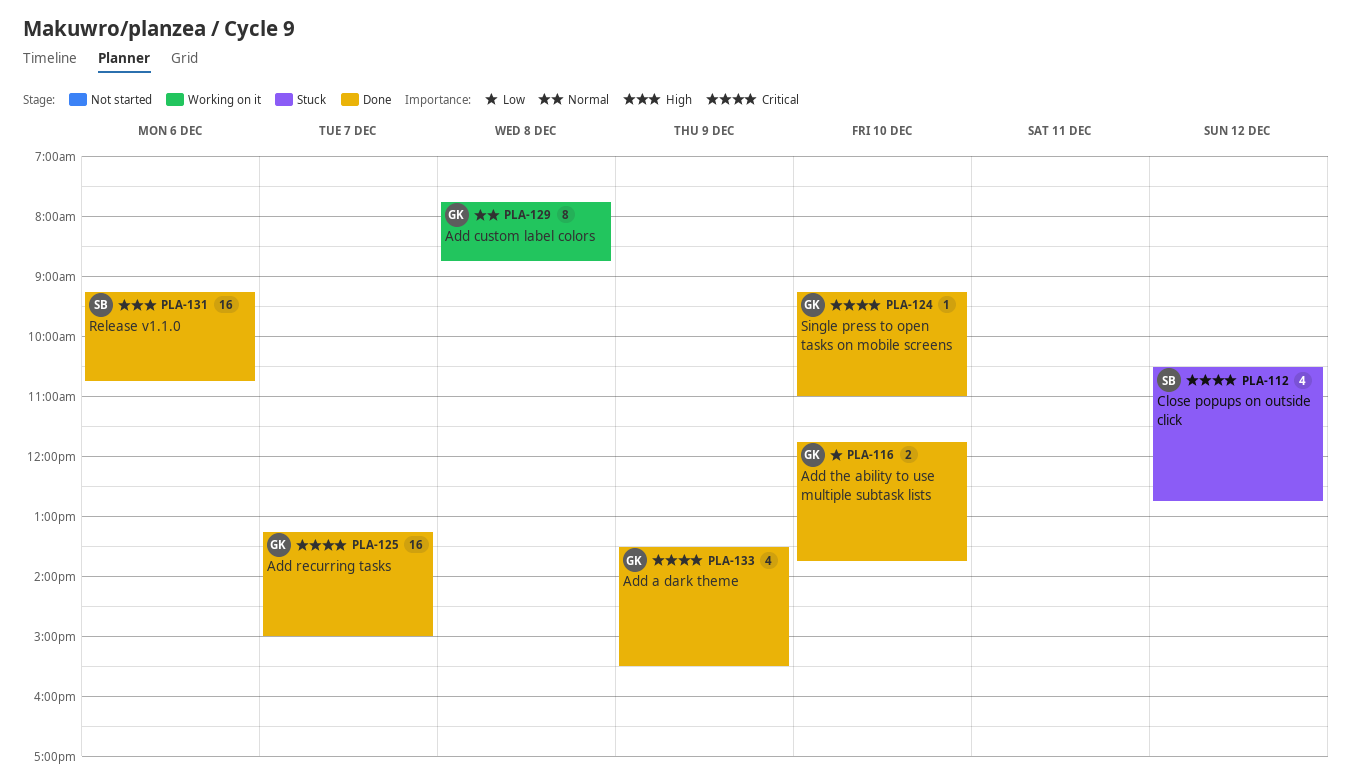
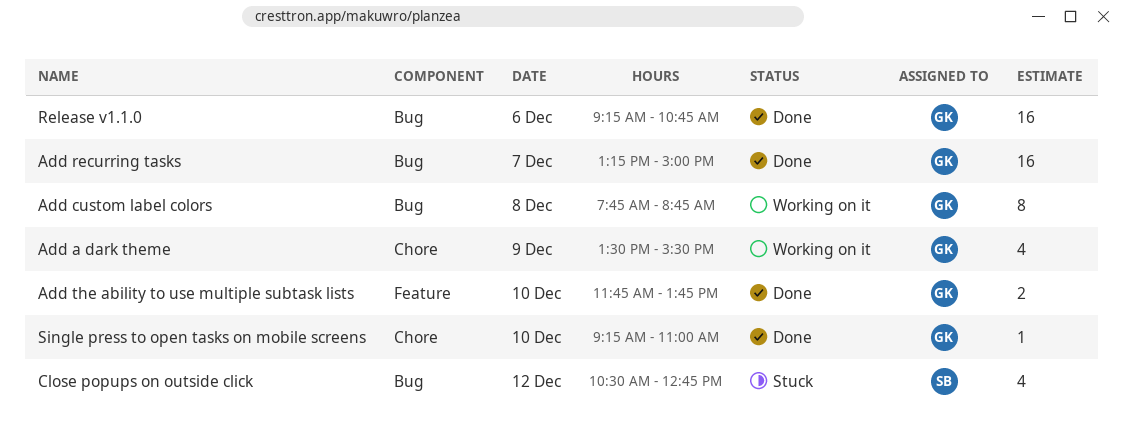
Add a dark theme, status: Done -> Working on it
Release v1.1.0, owner: SB -> GK

